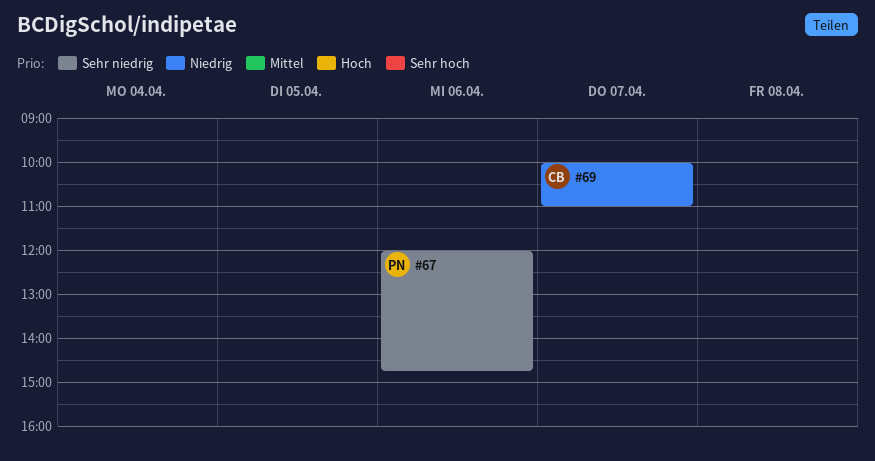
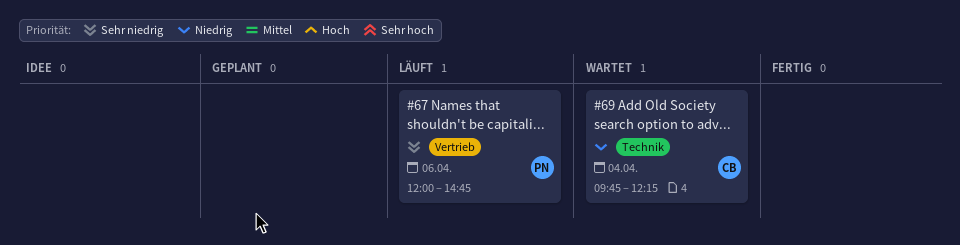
#69, day: Apr 7 -> Apr 4
#69, begins: 10:00 -> 09:45
#69, ends: 11:00 -> 12:15

